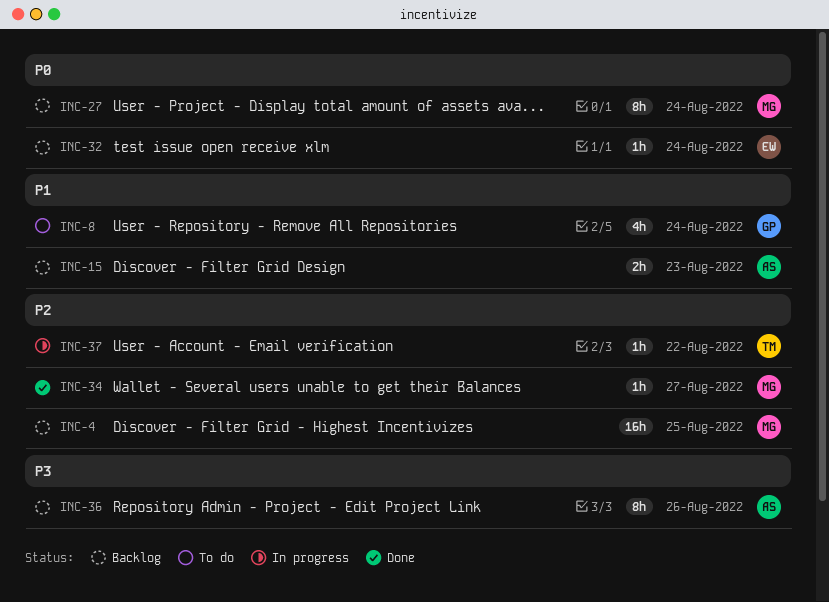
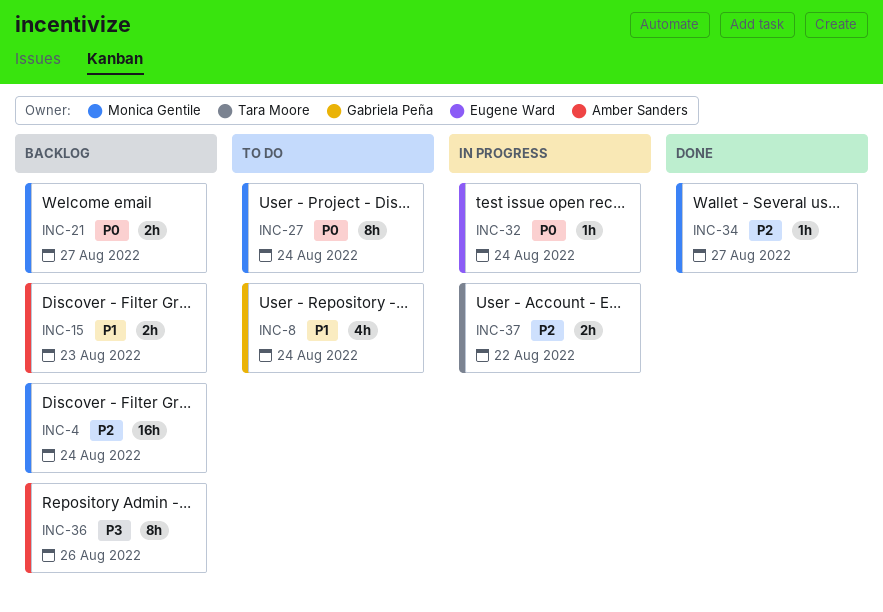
INC-4, due: Aug 25 -> Aug 24
INC-21: none -> present
INC-27, status: Backlog -> To do
INC-32, status: Backlog -> In progress
INC-37, estimate: 1h -> 2h

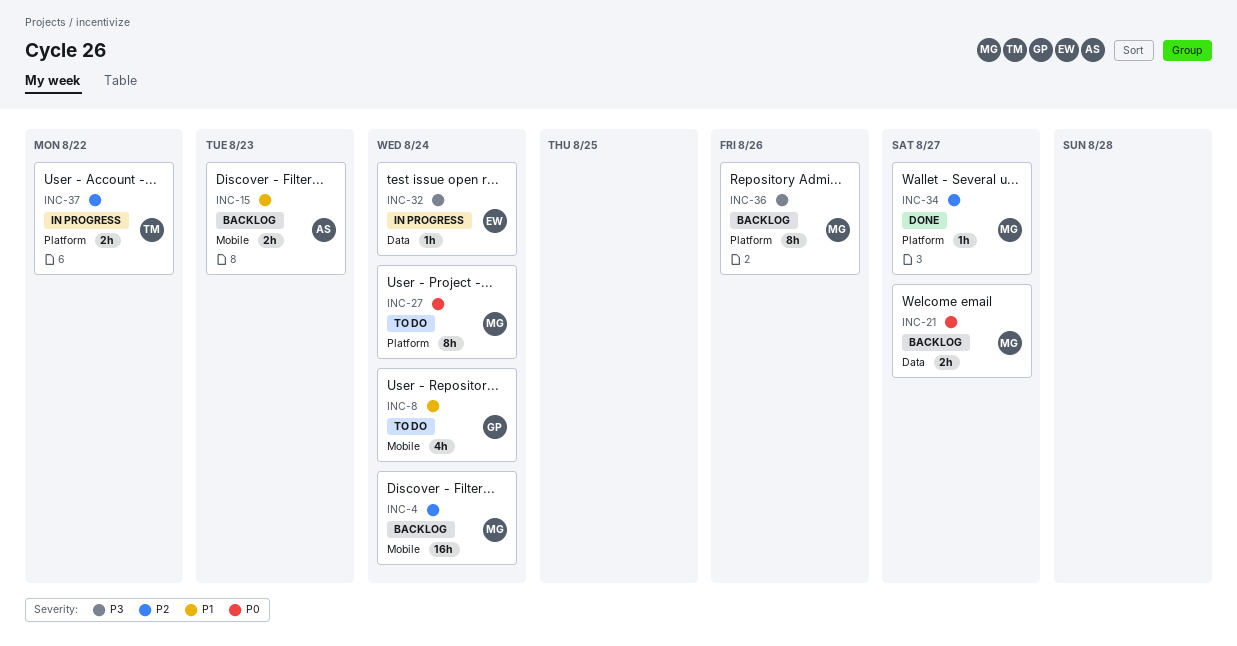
INC-32, priority: P0 -> P3
INC-36, owner: Amber Sanders -> Monica Gentile

